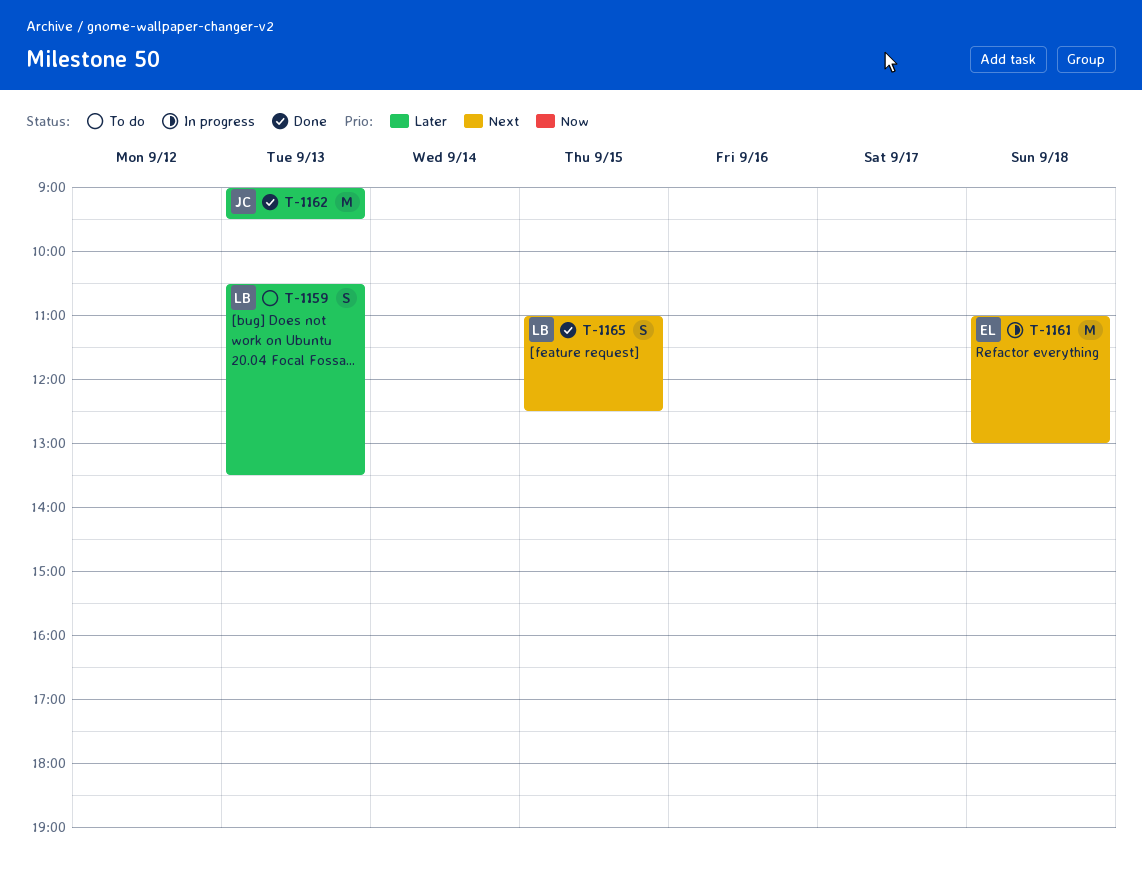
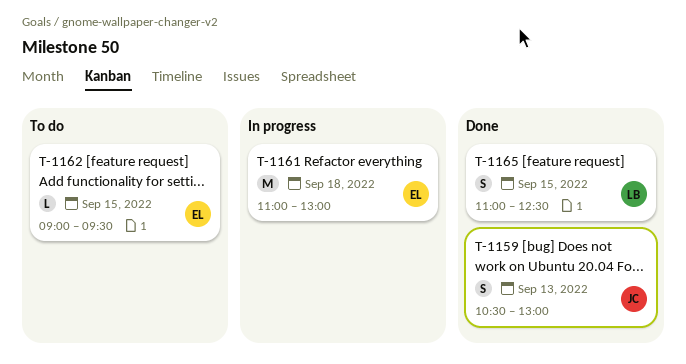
T-1159, status: To do -> Done
T-1159, owner: LB -> JC
T-1159, ends: 13:30 -> 13:00
T-1162, status: Done -> To do
T-1162, owner: JC -> EL
T-1162, estimate: M -> L
T-1162, day: Sep 13 -> Sep 15

